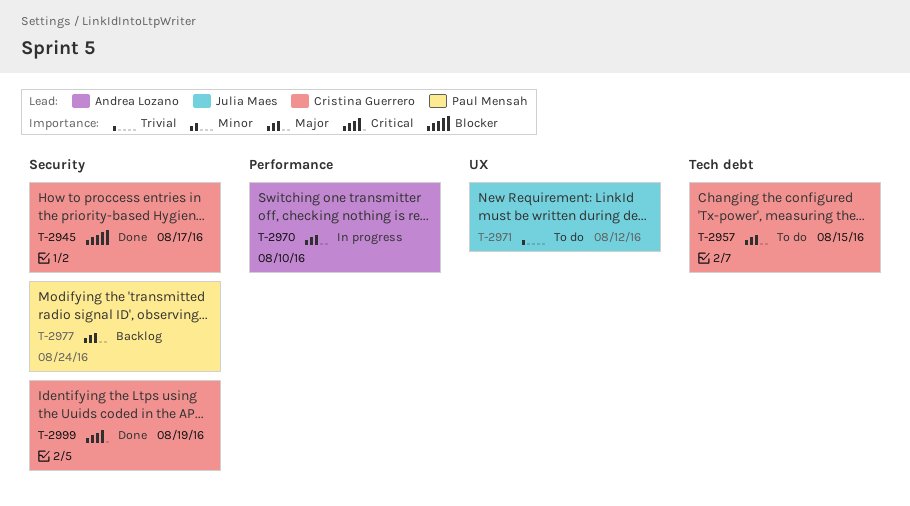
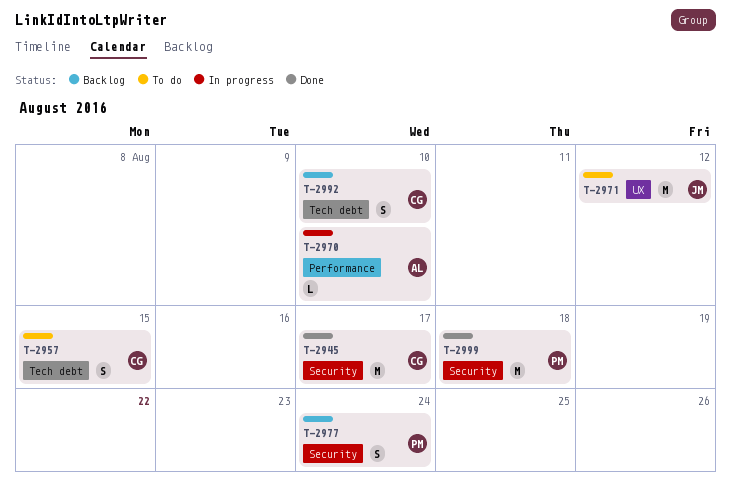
T-2992: none -> present
T-2999, owner: Cristina Guerrero -> Paul Mensah
T-2999, due: Aug 19 -> Aug 18

